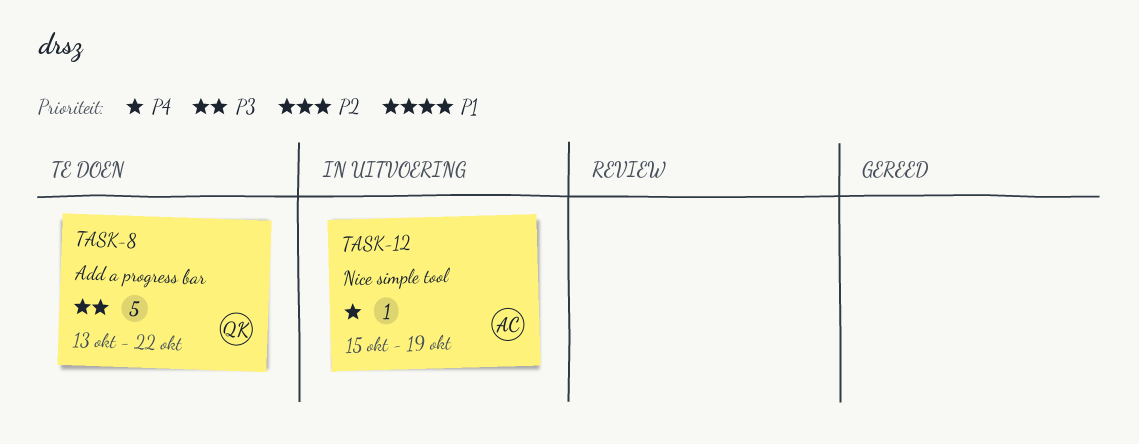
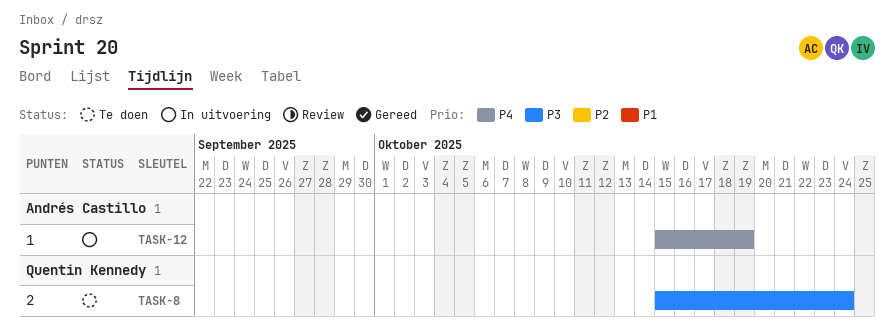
TASK-8, estimate: 5 -> 2
TASK-8, start: Oct 13 -> Oct 15
TASK-8, due: Oct 22 -> Oct 24

